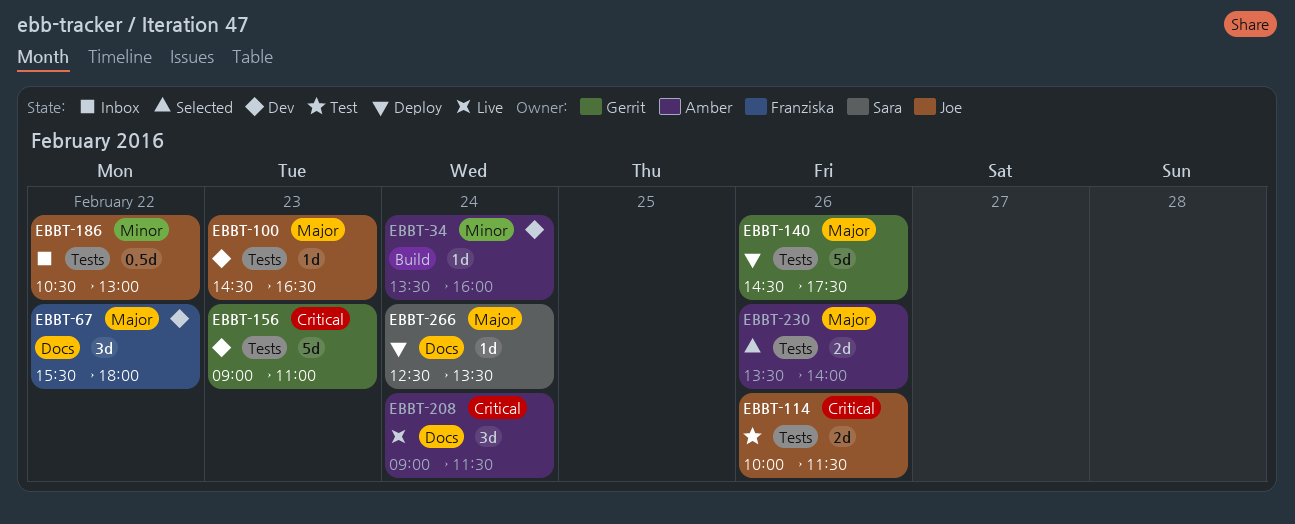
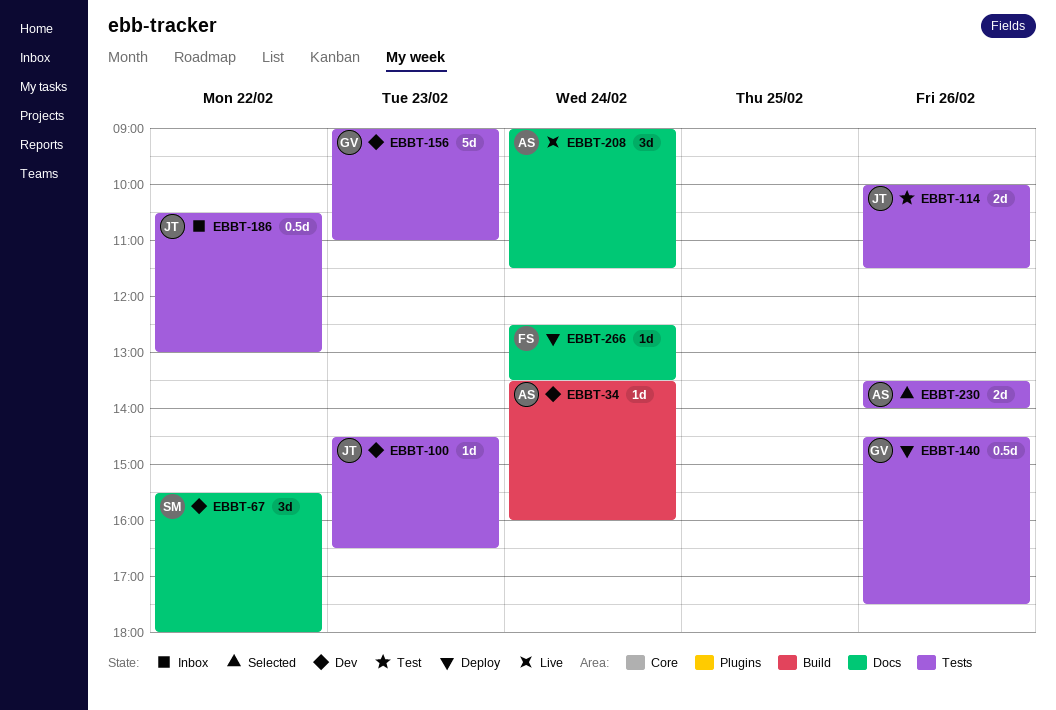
EBBT-67, owner: Franziska -> Sara
EBBT-140, estimate: 5d -> 0.5d
EBBT-266, owner: Sara -> Franziska

